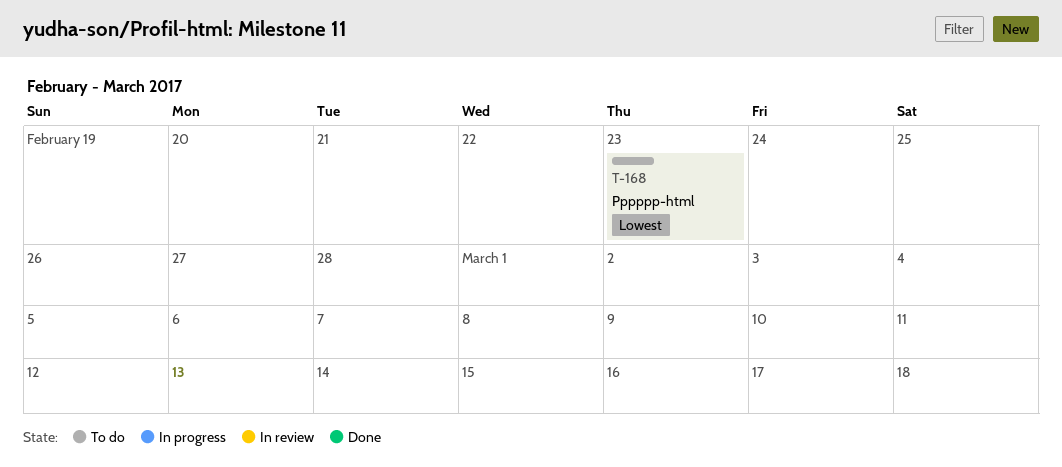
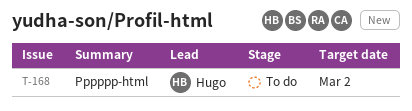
T-168, due: Feb 23 -> Mar 2

